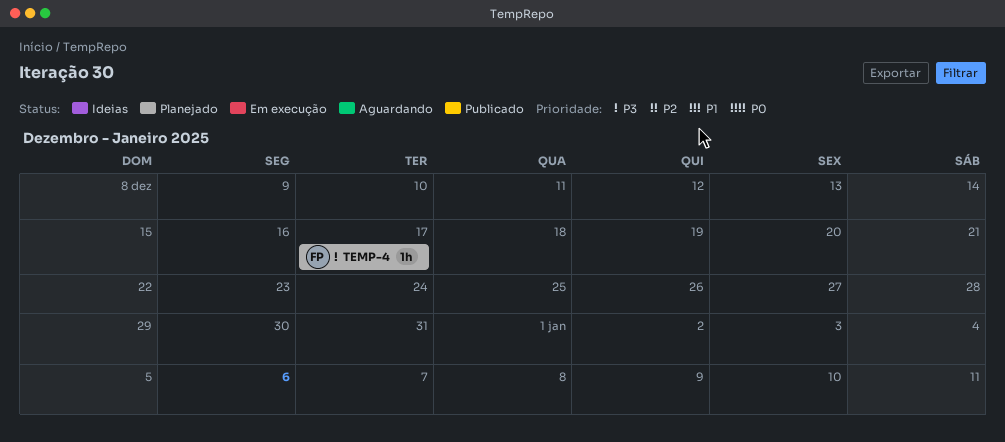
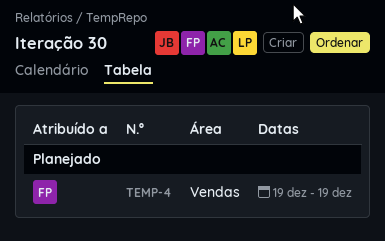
TEMP-4, start: Dec 17 -> Dec 19
TEMP-4, due: Dec 17 -> Dec 19

